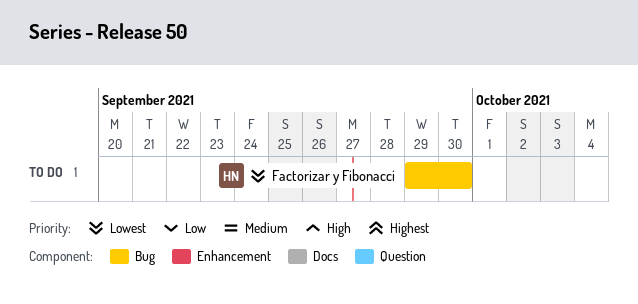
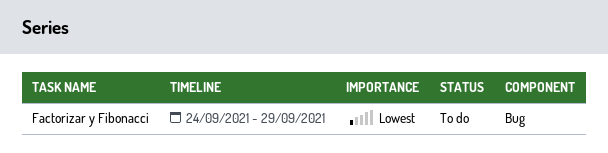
Factorizar y Fibonacci, start: Sep 29 -> Sep 24
Factorizar y Fibonacci, due: Sep 30 -> Sep 29

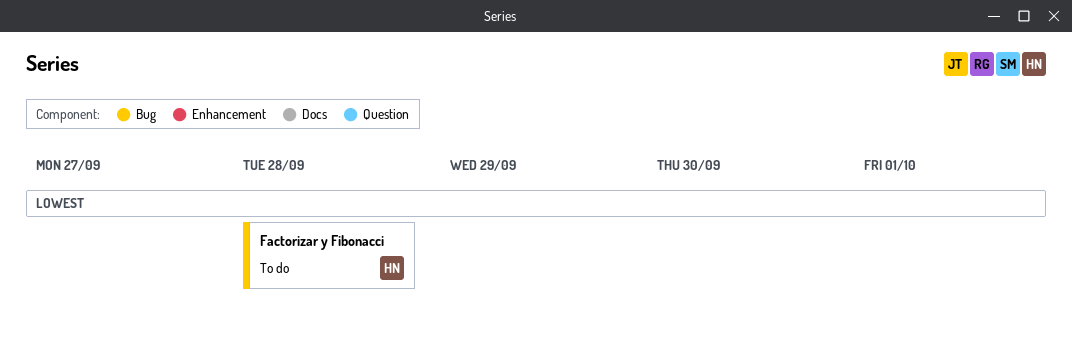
Factorizar y Fibonacci, due: Sep 29 -> Sep 28

